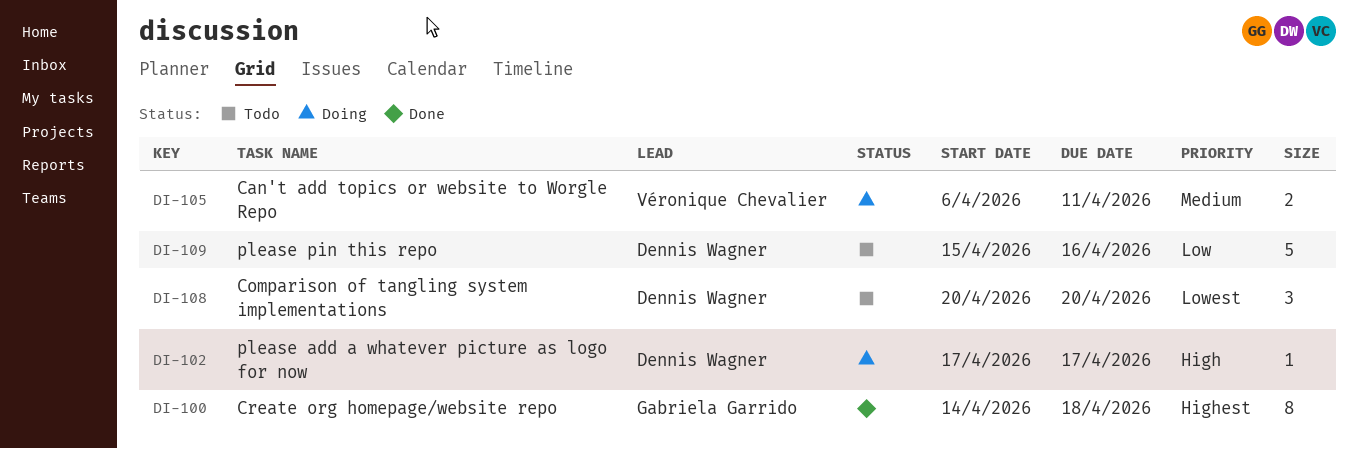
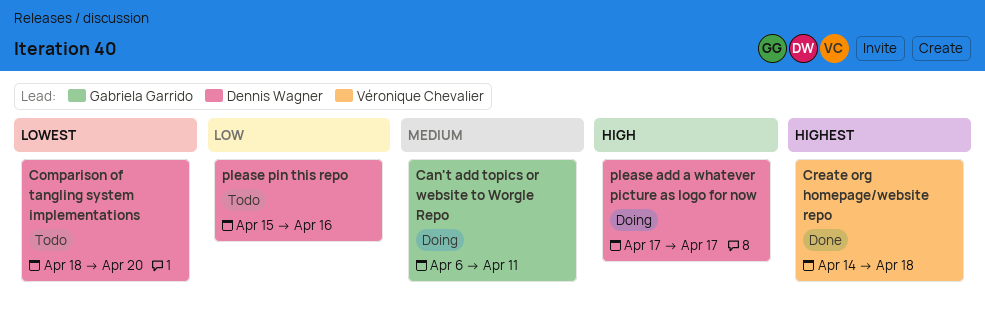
Can't add topics or website to Worgle Repo, owner: Véronique Chevalier -> Gabriela Garrido
Comparison of tangling system implementations, start: Apr 20 -> Apr 18
Create org homepage/website repo, owner: Gabriela Garrido -> Véronique Chevalier

